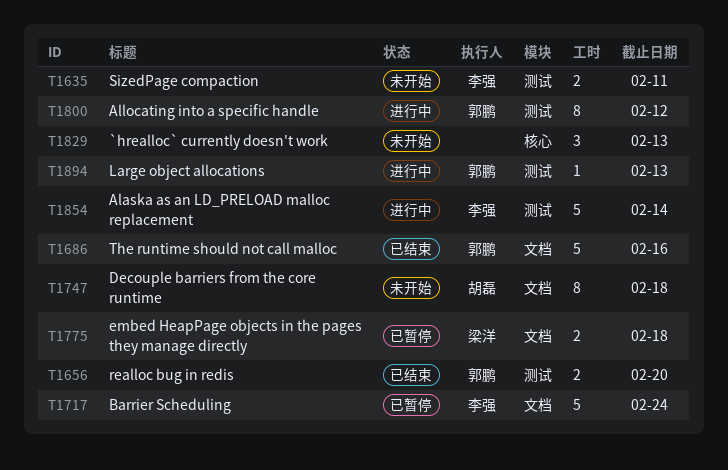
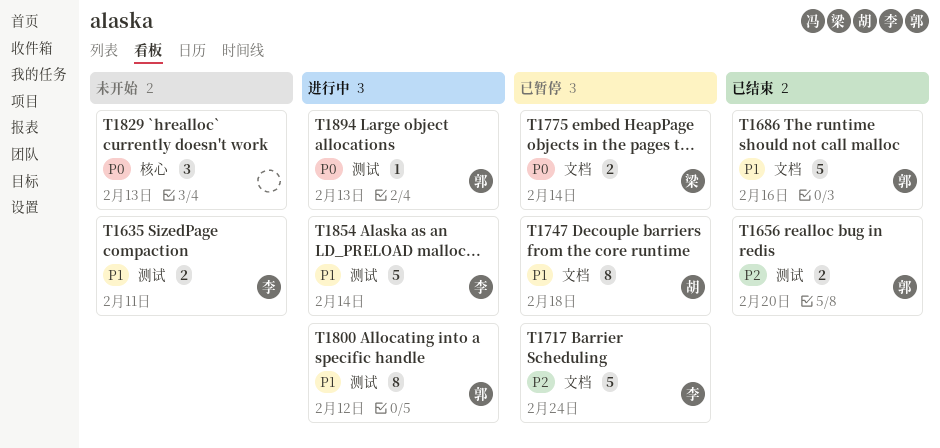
T1747, status: 未开始 -> 已暂停
T1775, due: Feb 18 -> Feb 14

